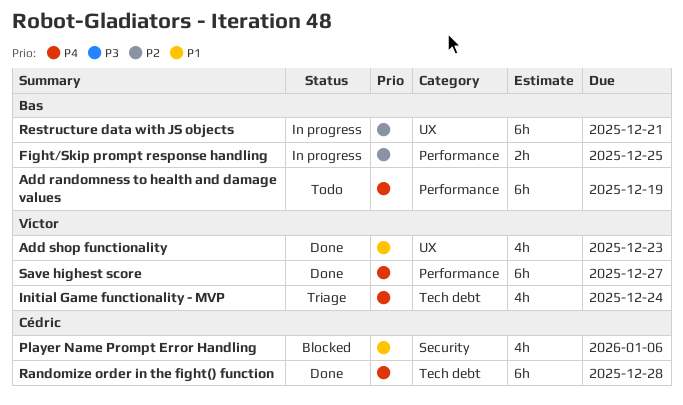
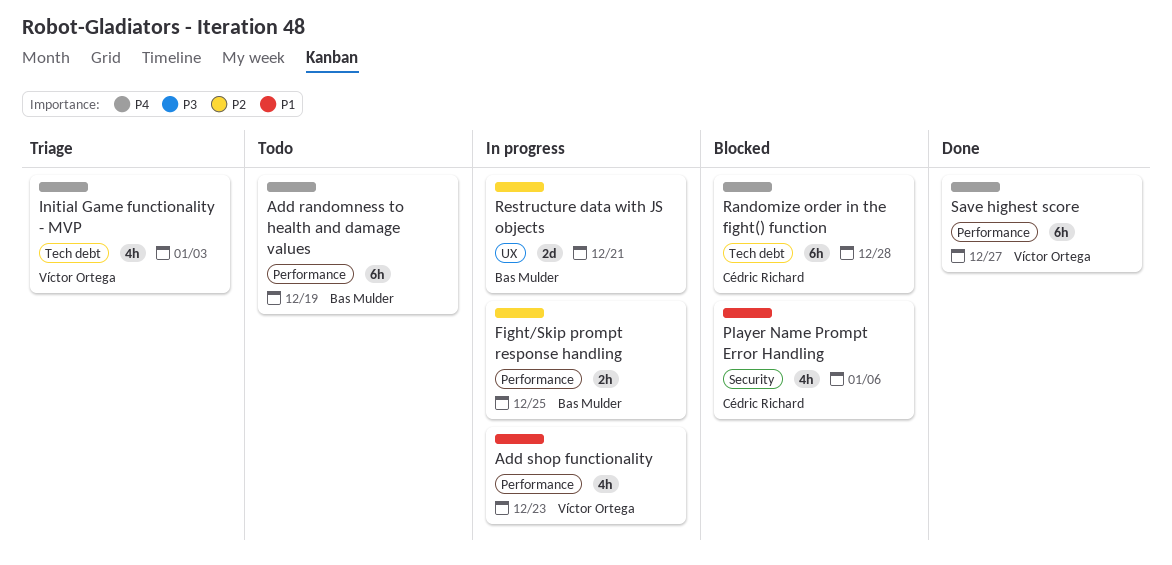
Add shop functionality, status: Done -> In progress
Add shop functionality, label: UX -> Performance
Initial Game functionality - MVP, due: Dec 24 -> Jan 3
Randomize order in the fight() function, status: Done -> Blocked
Restructure data with JS objects, estimate: 6h -> 2d

